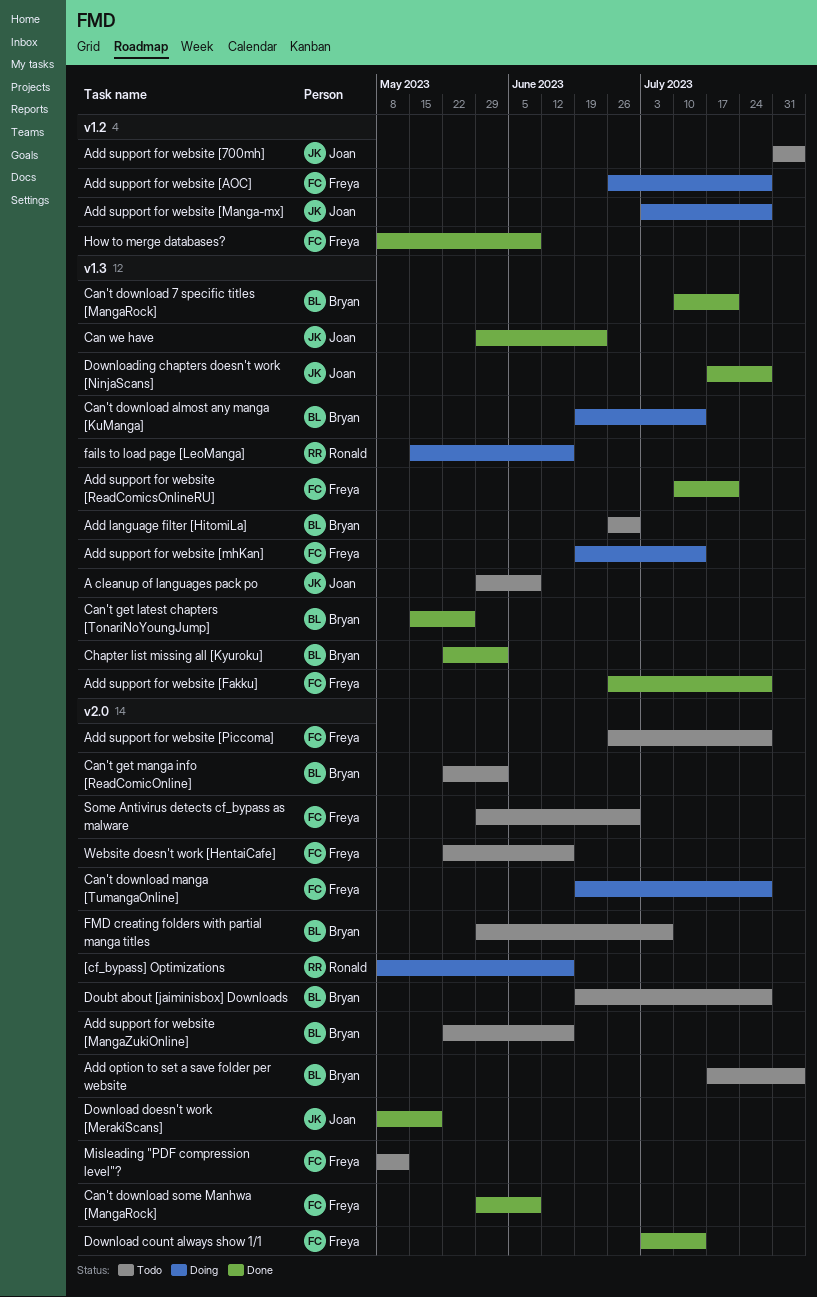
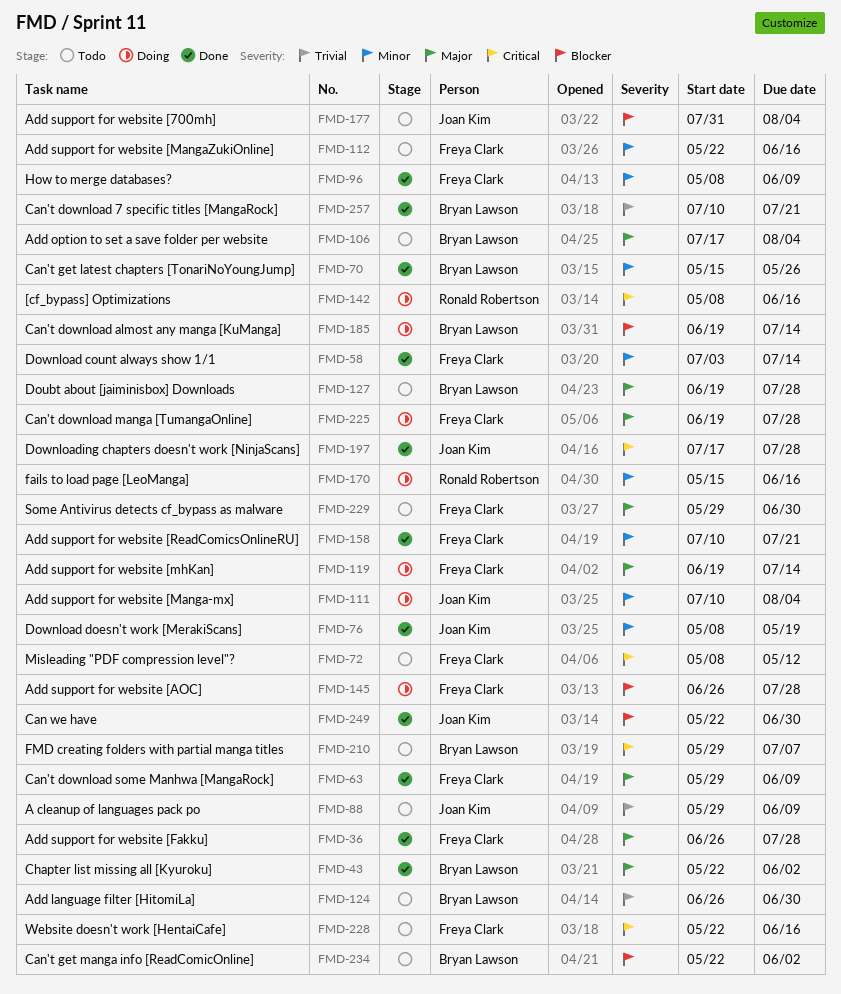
Add support for website [Manga-mx], start: Jul 3 -> Jul 10
Add support for website [Manga-mx], due: Jul 28 -> Aug 4
Add support for website [MangaZukiOnline], owner: Bryan Lawson -> Freya Clark
Add support for website [Piccoma]: present -> none
Can we have, start: May 29 -> May 22
Can we have, due: Jun 23 -> Jun 30

